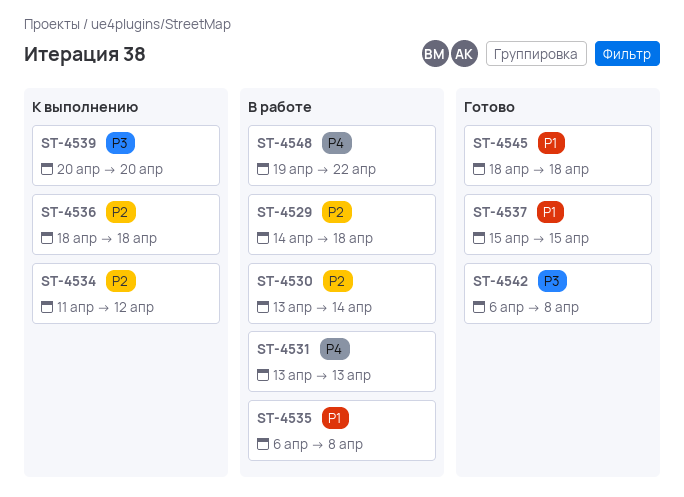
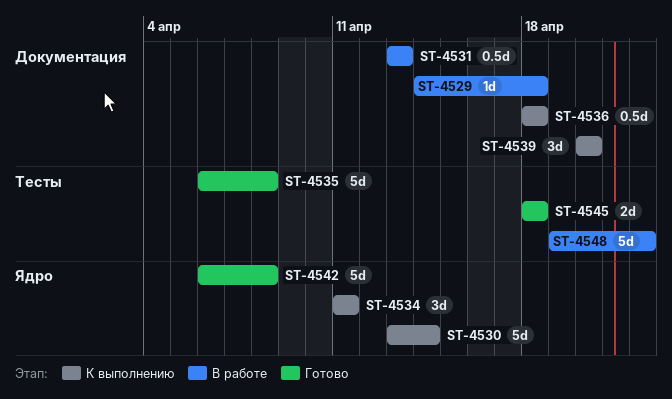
ST-4530, status: В работе -> К выполнению
ST-4534, due: Apr 12 -> Apr 11
ST-4535, status: В работе -> Готово
ST-4537: present -> none

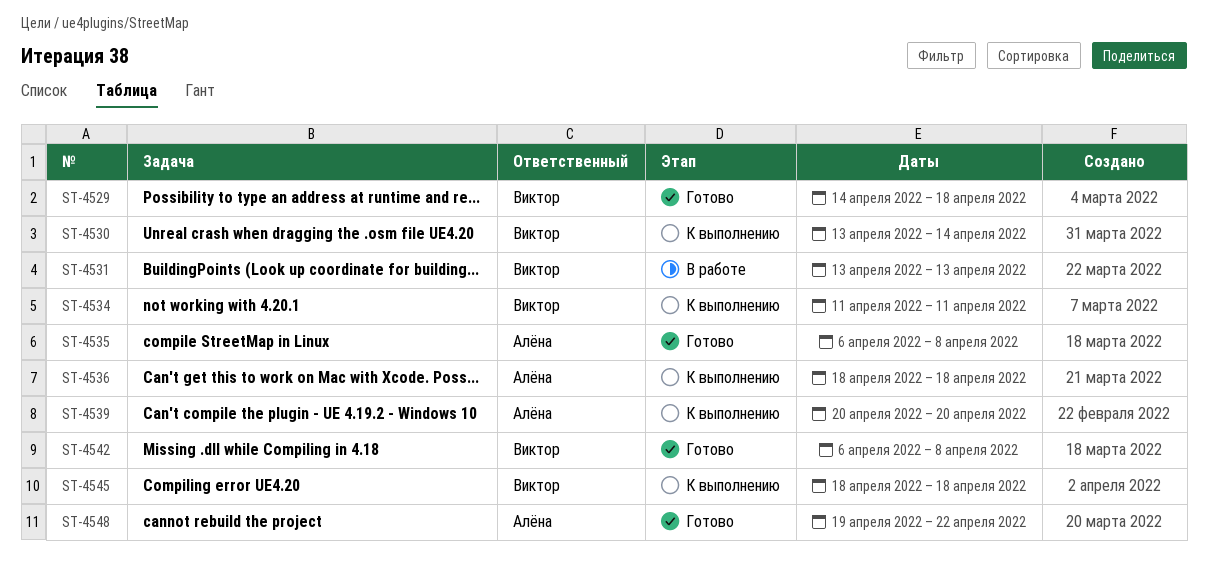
ST-4529, status: В работе -> Готово
ST-4545, status: Готово -> К выполнению
ST-4548, status: В работе -> Готово

